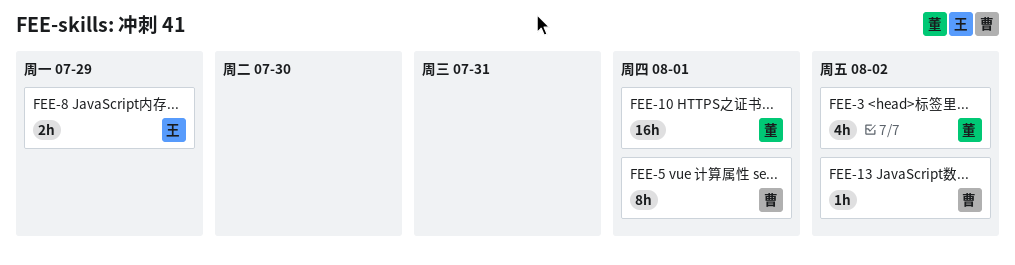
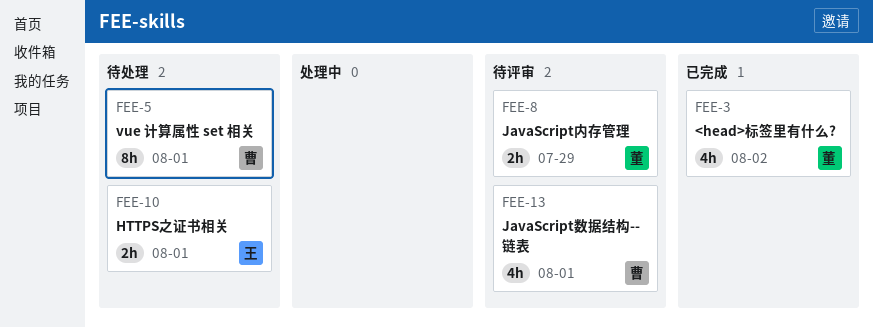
FEE-8, owner: 王 -> 董
FEE-10, owner: 董 -> 王
FEE-10, estimate: 16h -> 2h
FEE-13, estimate: 1h -> 4h
FEE-13, due: Aug 2 -> Aug 1

